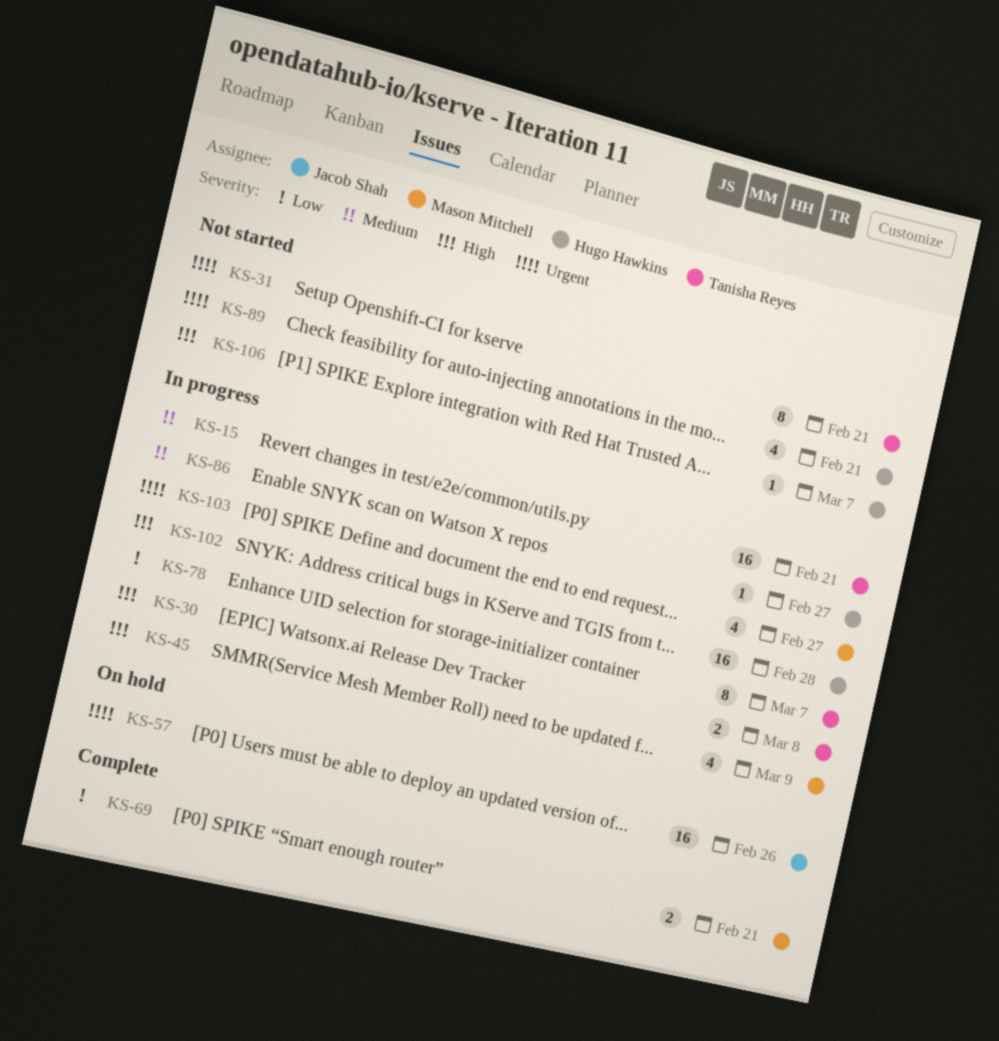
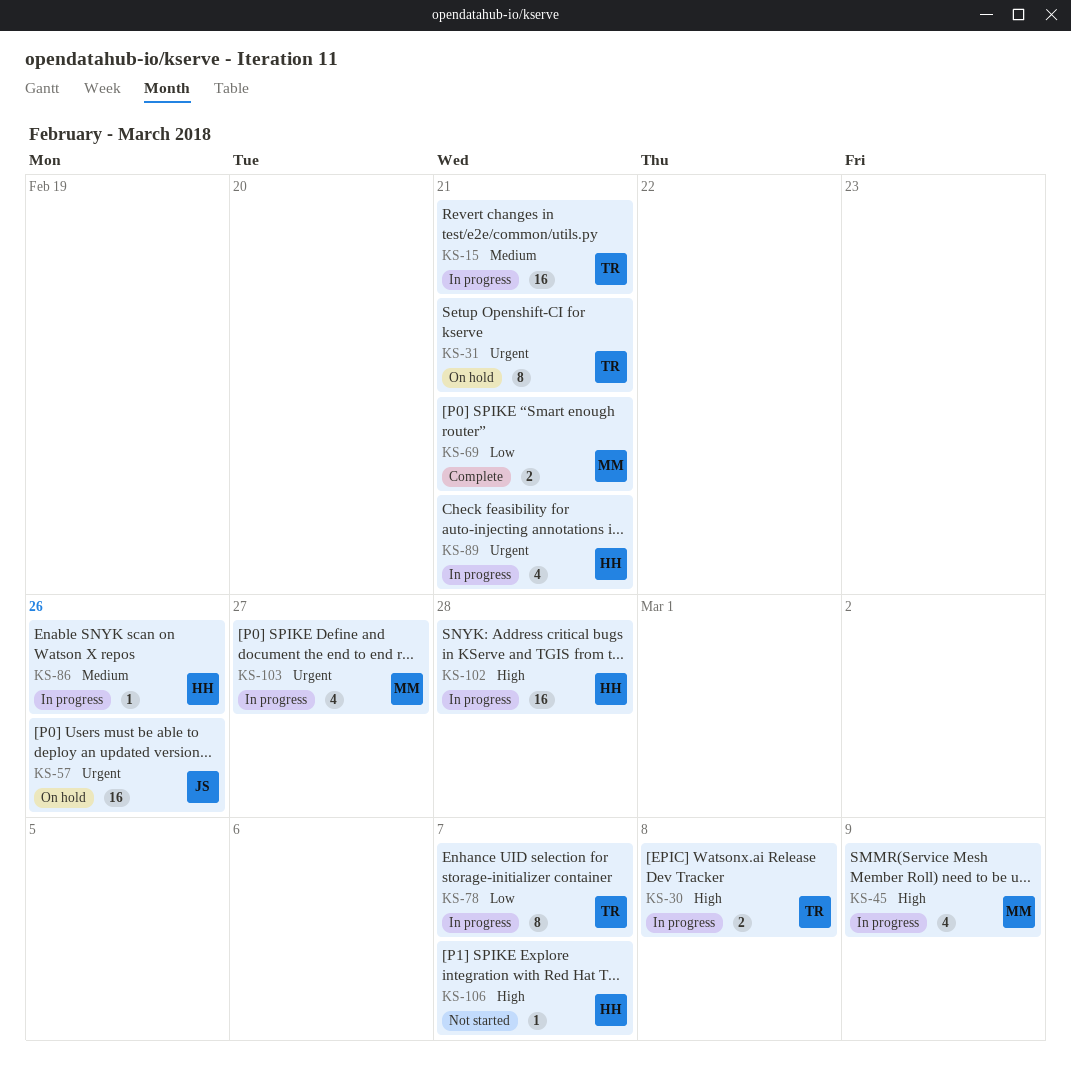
KS-31, status: Not started -> On hold
KS-86, due: Feb 27 -> Feb 26
KS-89, status: Not started -> In progress

